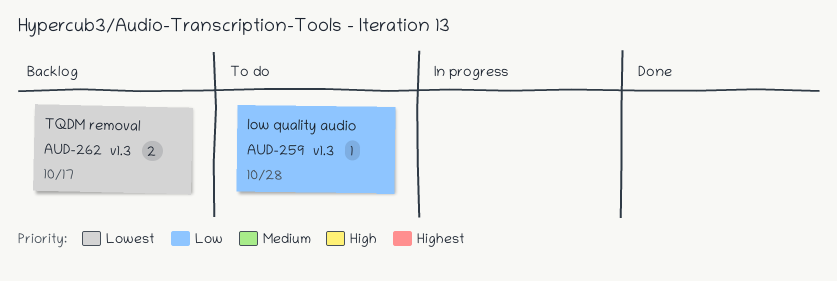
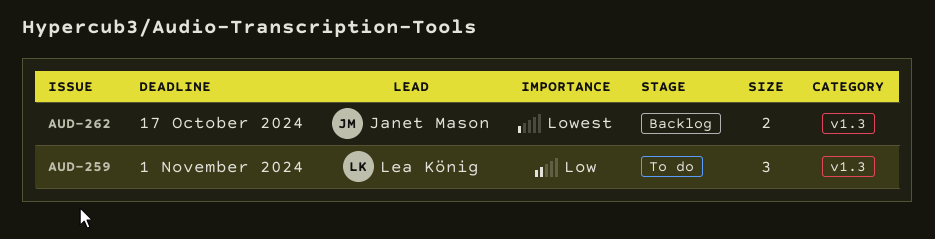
AUD-259, estimate: 1 -> 3
AUD-259, due: Oct 28 -> Nov 1

